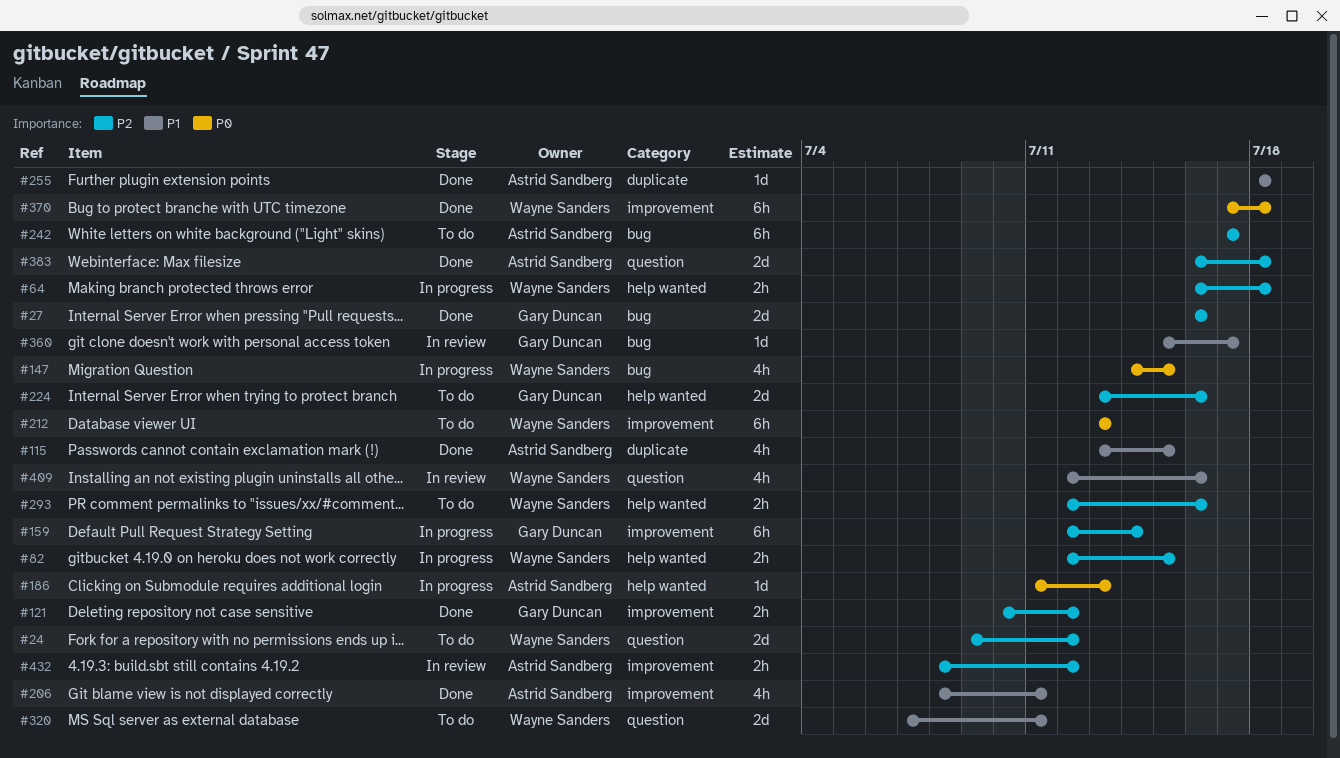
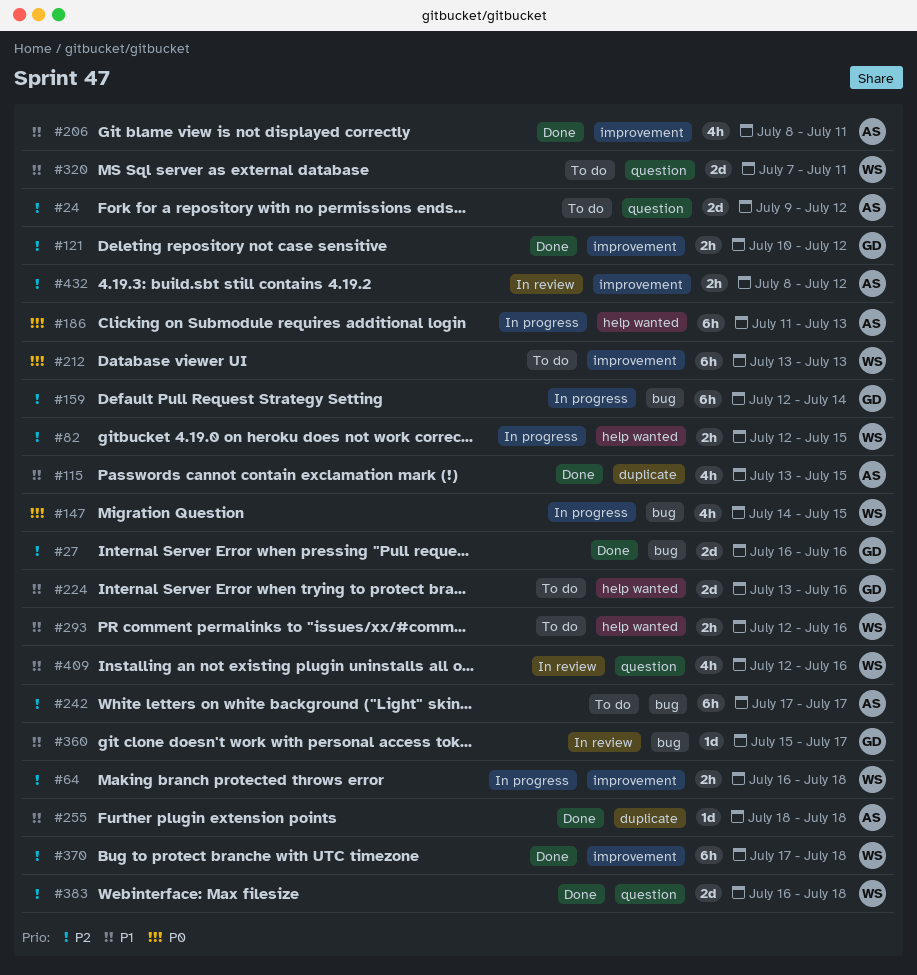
#24, owner: Wayne Sanders -> Astrid Sandberg
#64, label: help wanted -> improvement
#159, label: improvement -> bug
#186, estimate: 1d -> 6h
#224, priority: P2 -> P1
#293, priority: P2 -> P1
#370, priority: P0 -> P2
#383, owner: Astrid Sandberg -> Wayne Sanders

